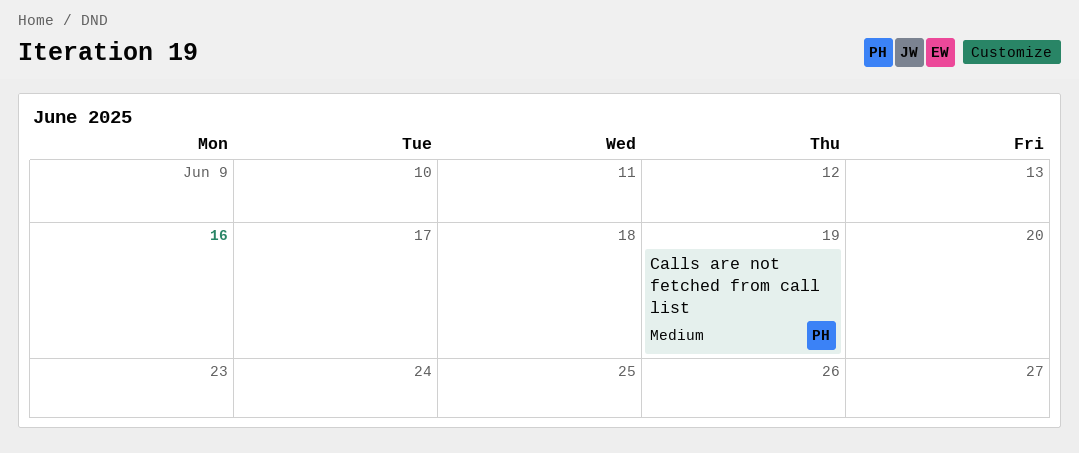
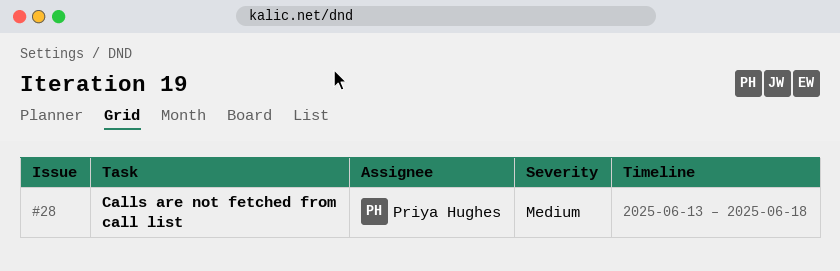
Calls are not fetched from call list, due: Jun 19 -> Jun 18

